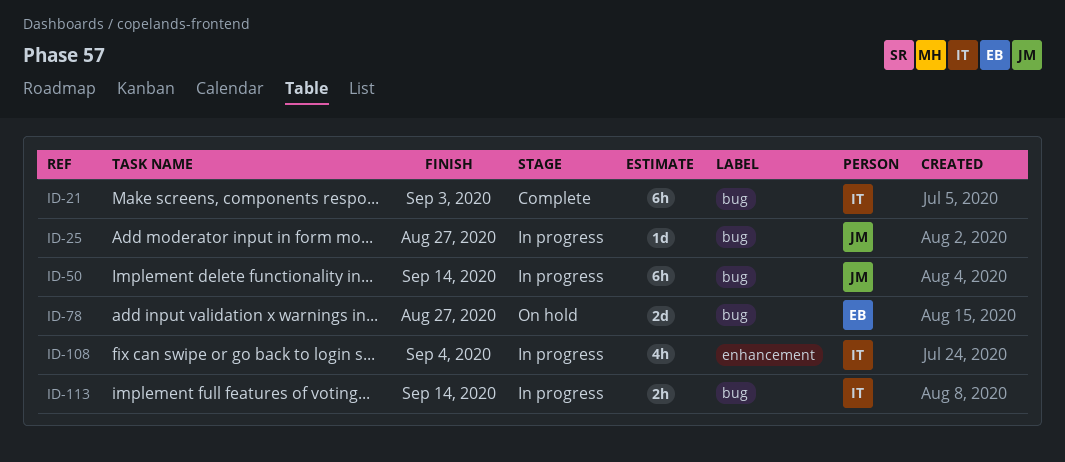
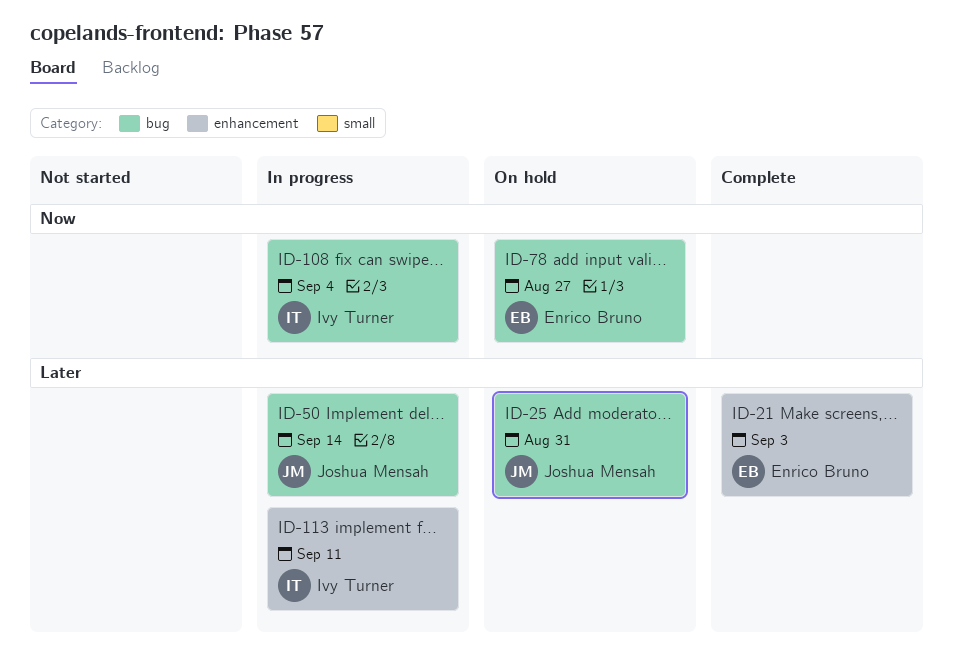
ID-21, owner: Ivy Turner -> Enrico Bruno
ID-21, label: bug -> enhancement
ID-25, status: In progress -> On hold
ID-25, due: Aug 27 -> Aug 31
ID-108, label: enhancement -> bug
ID-113, label: bug -> enhancement
ID-113, due: Sep 14 -> Sep 11

